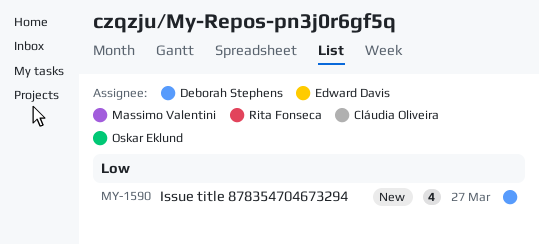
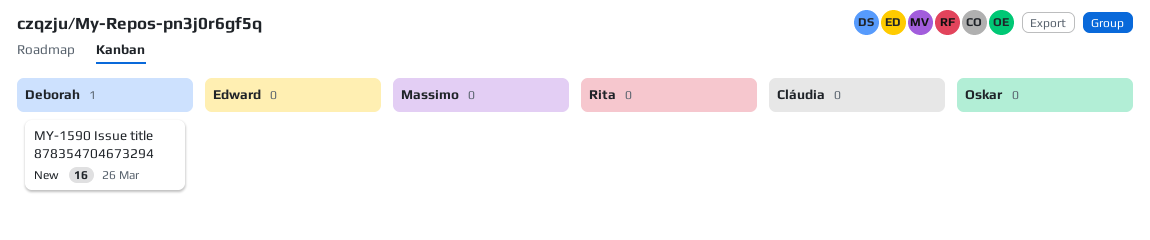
MY-1590, estimate: 4 -> 16
MY-1590, due: Mar 27 -> Mar 26

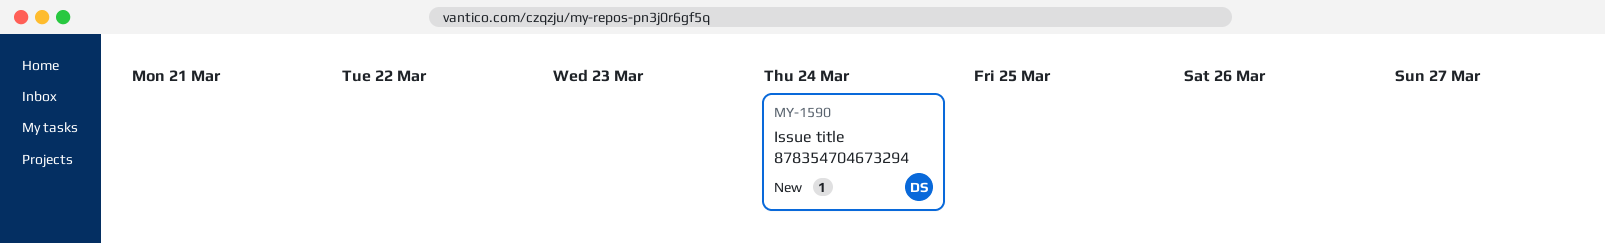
MY-1590, estimate: 16 -> 1
MY-1590, due: Mar 26 -> Mar 24

